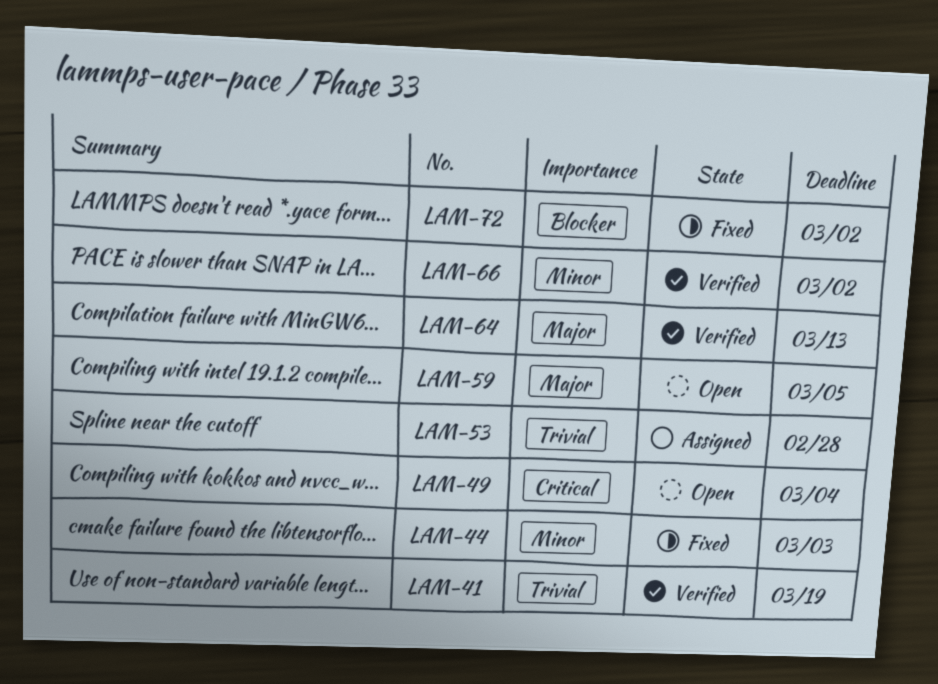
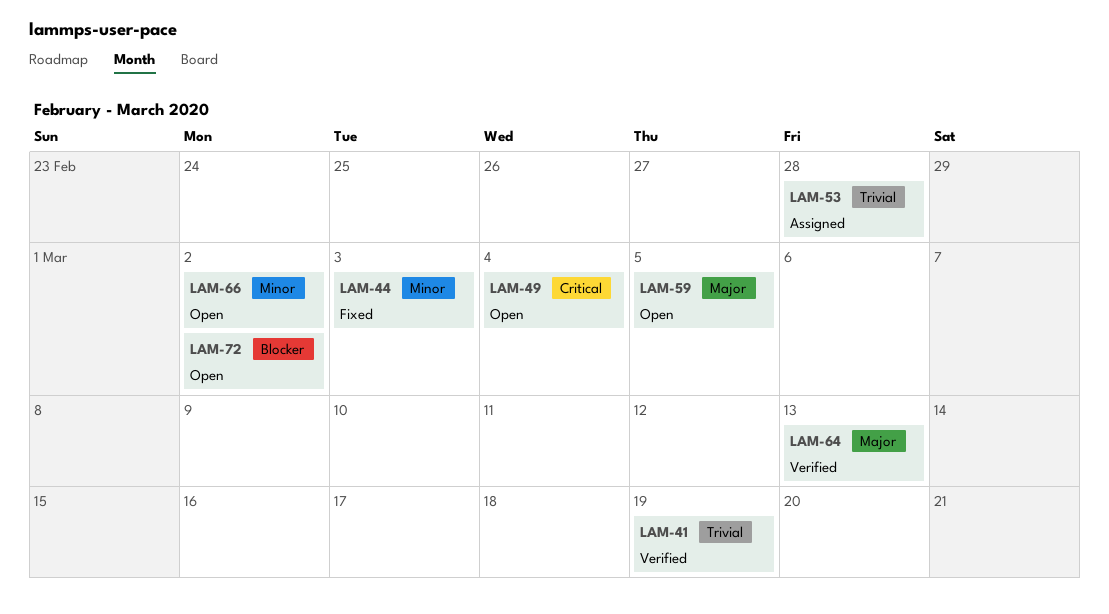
LAM-66, status: Verified -> Open
LAM-72, status: Fixed -> Open

